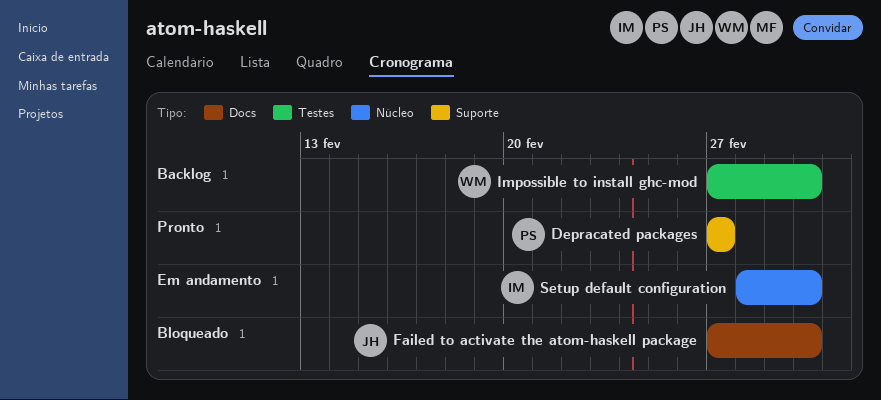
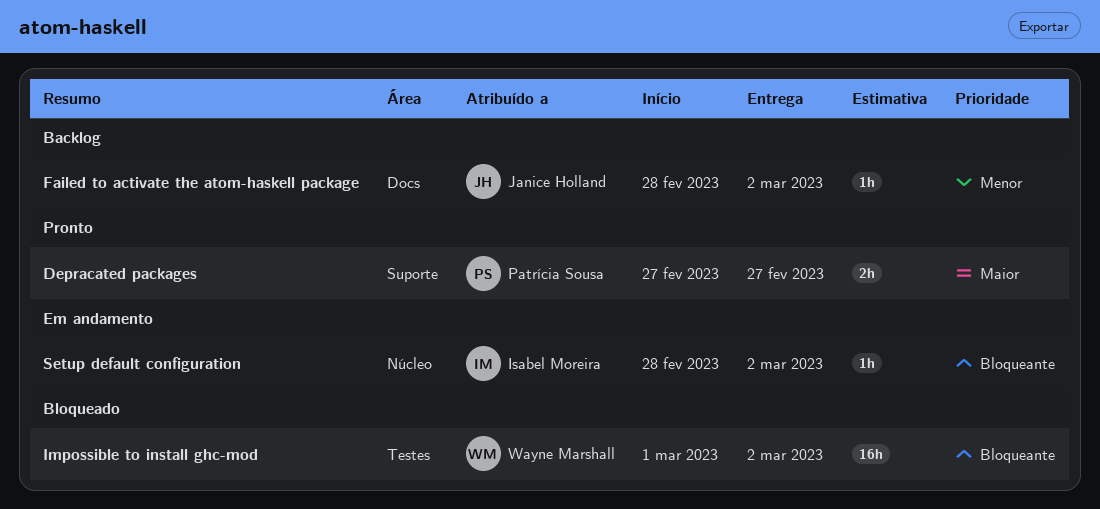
Failed to activate the atom-haskell package, status: Bloqueado -> Backlog
Failed to activate the atom-haskell package, start: Feb 27 -> Feb 28
Impossible to install ghc-mod, status: Backlog -> Bloqueado
Impossible to install ghc-mod, start: Feb 27 -> Mar 1

